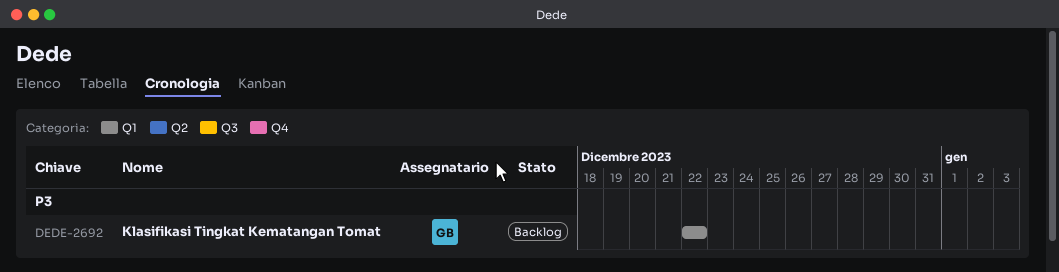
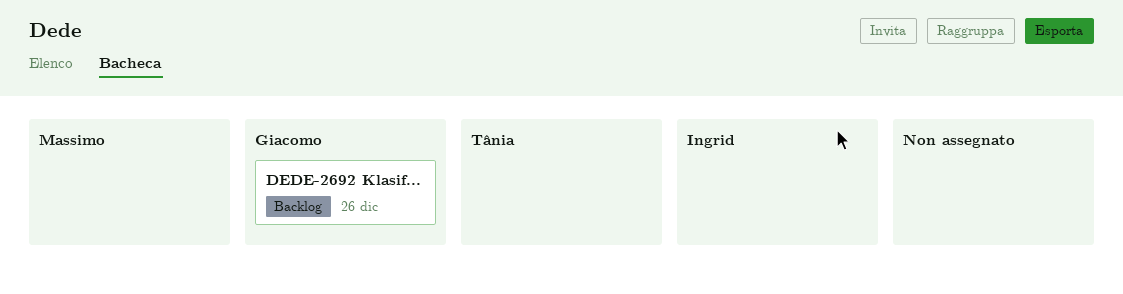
DEDE-2692, due: Dec 22 -> Dec 26

